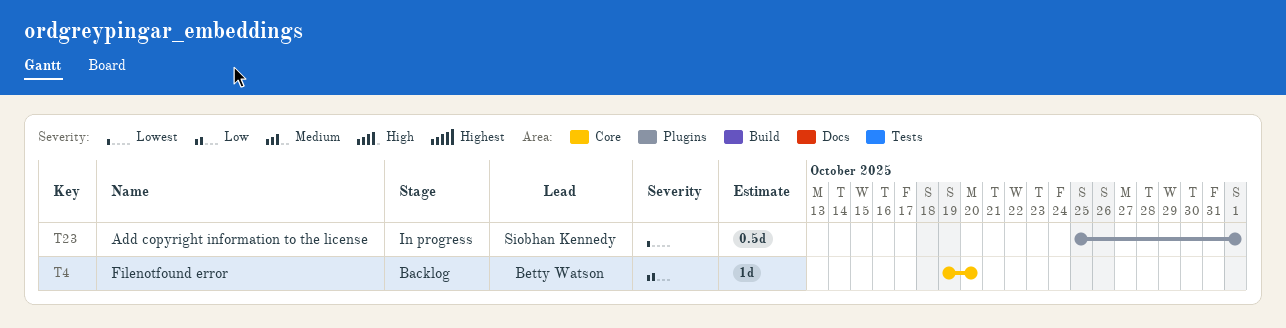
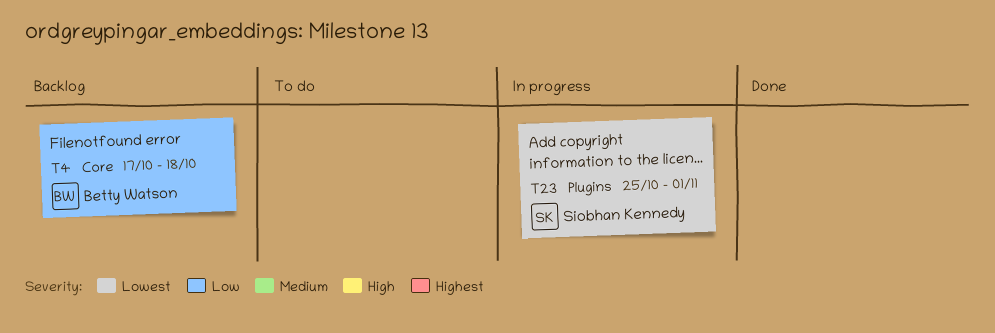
T4, start: Oct 19 -> Oct 17
T4, due: Oct 20 -> Oct 18

